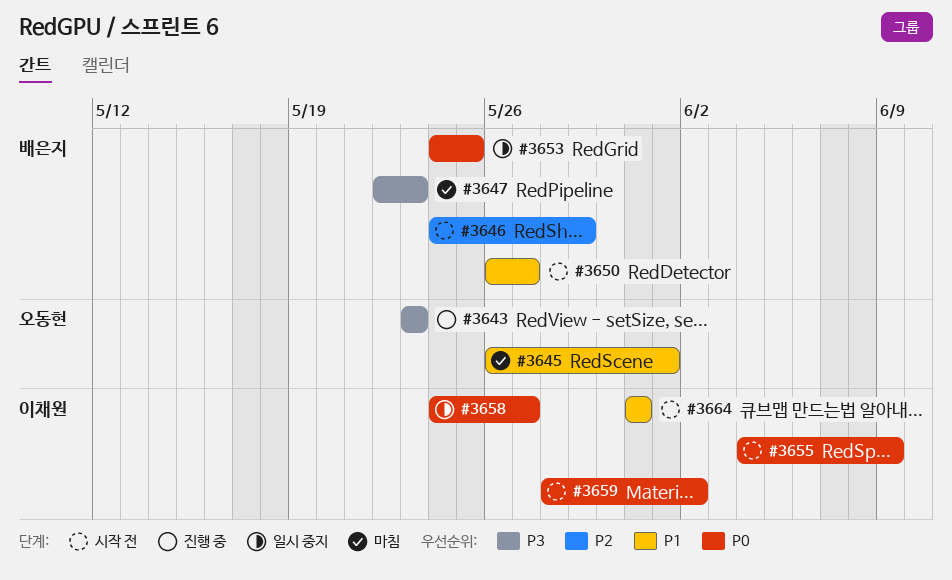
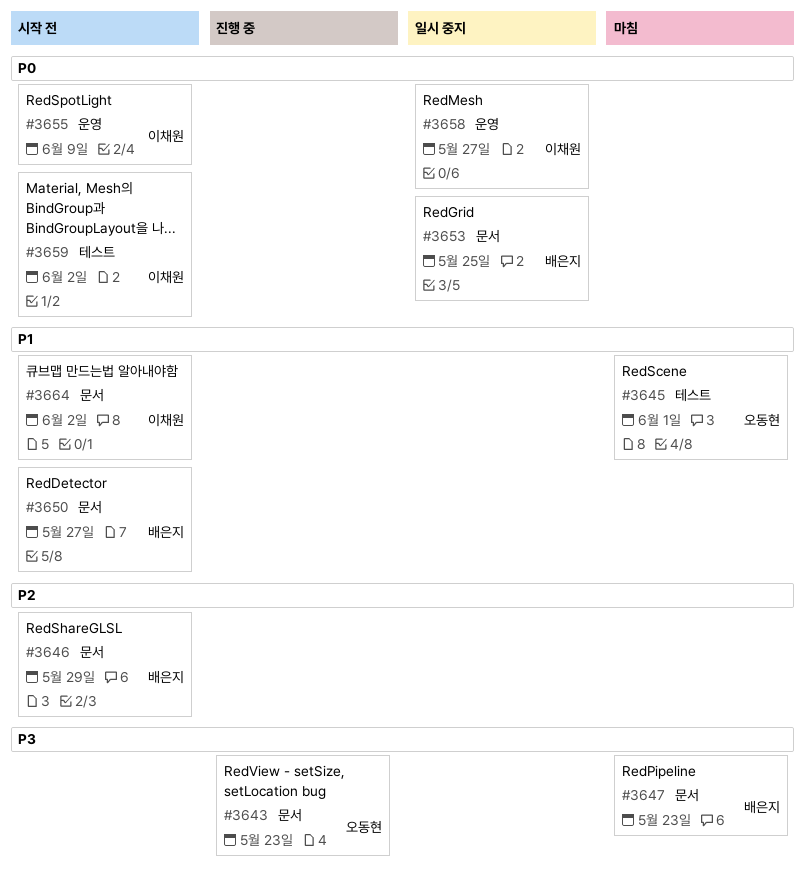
#3664, due: May 31 -> Jun 2

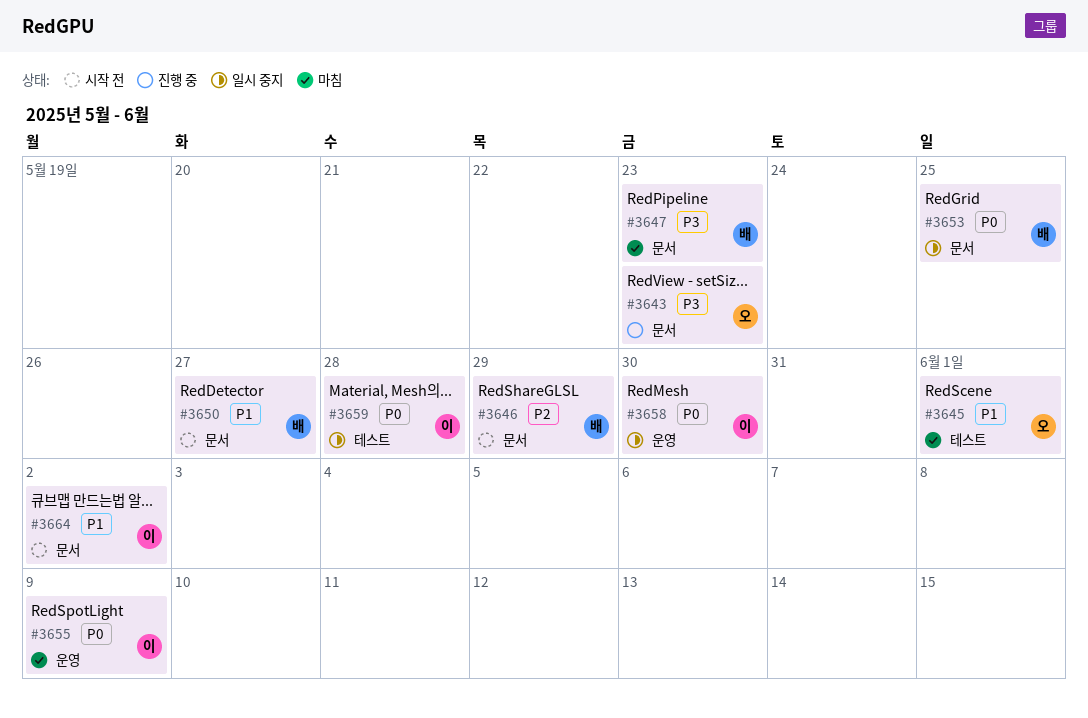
#3655, status: 시작 전 -> 마침
#3658, due: May 27 -> May 30
#3659, status: 시작 전 -> 일시 중지
#3659, due: Jun 2 -> May 28

